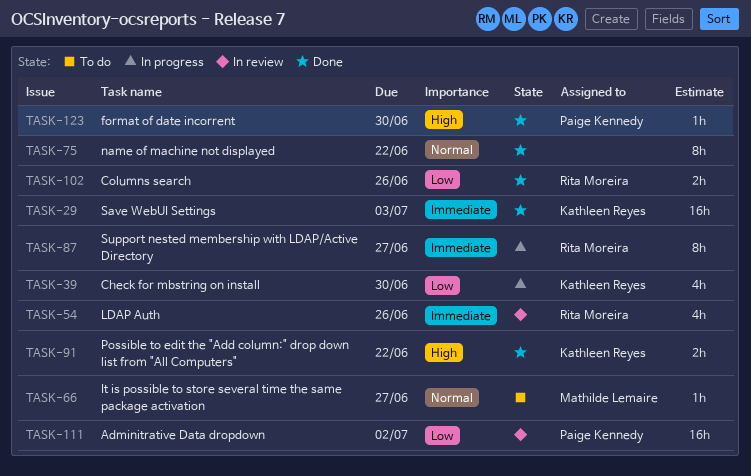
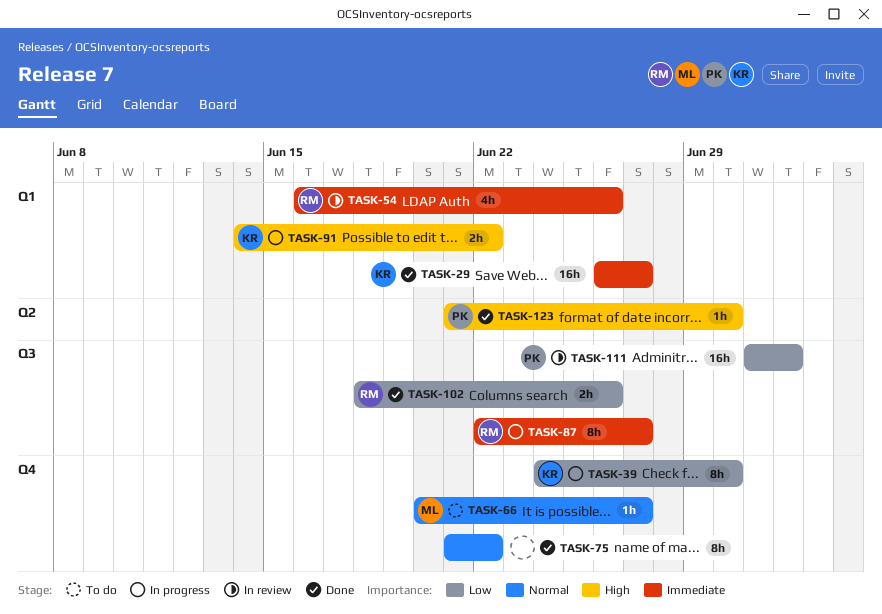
TASK-29, due: Jul 3 -> Jun 27
TASK-39, estimate: 4h -> 8h
TASK-91, status: Done -> In progress

